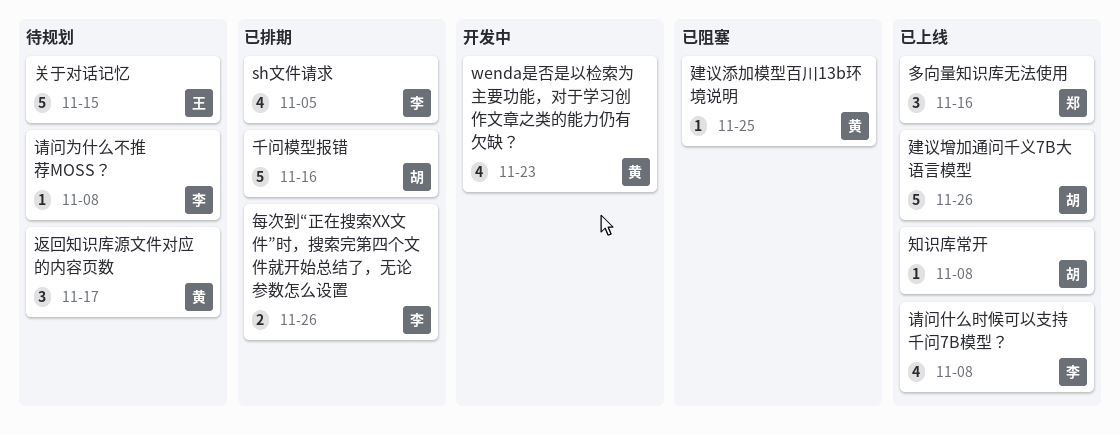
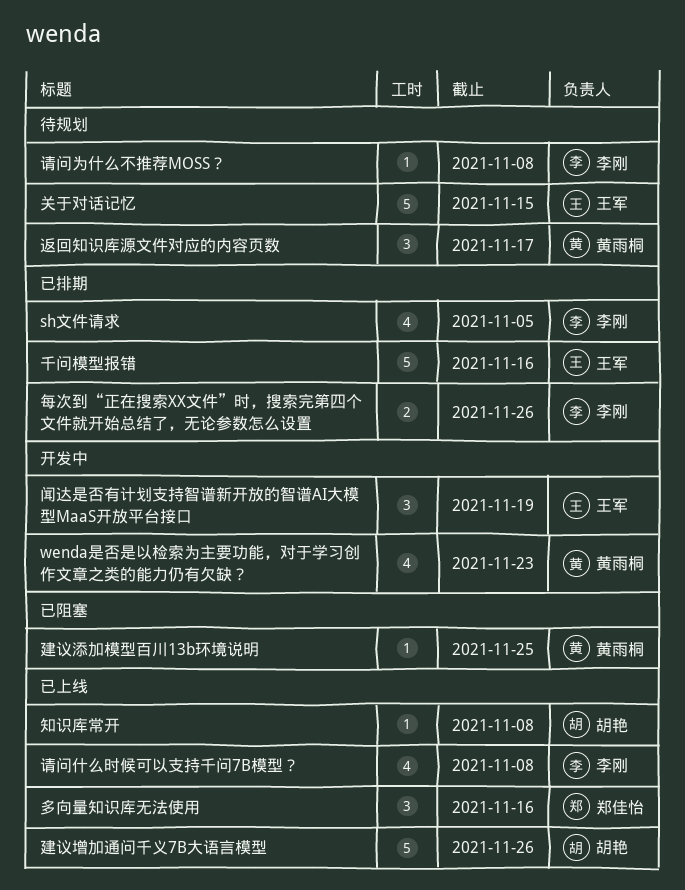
千问模型报错, owner: 胡艳 -> 王军
闻达是否有计划支持智谱新开放的智谱AI大模型MaaS开放平台接口: none -> present

